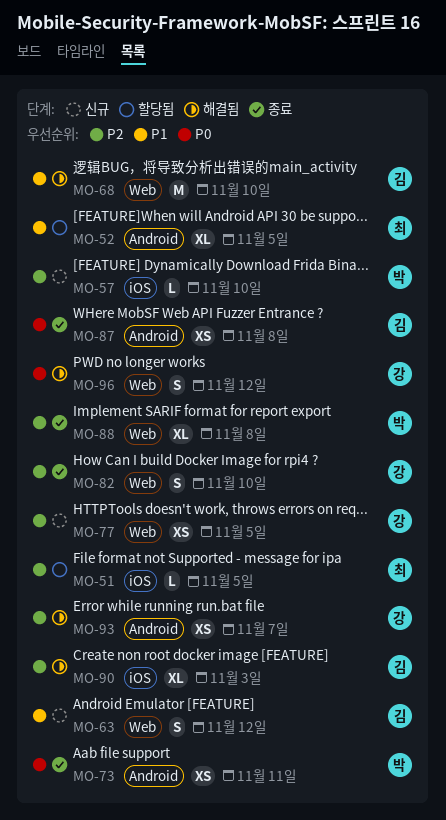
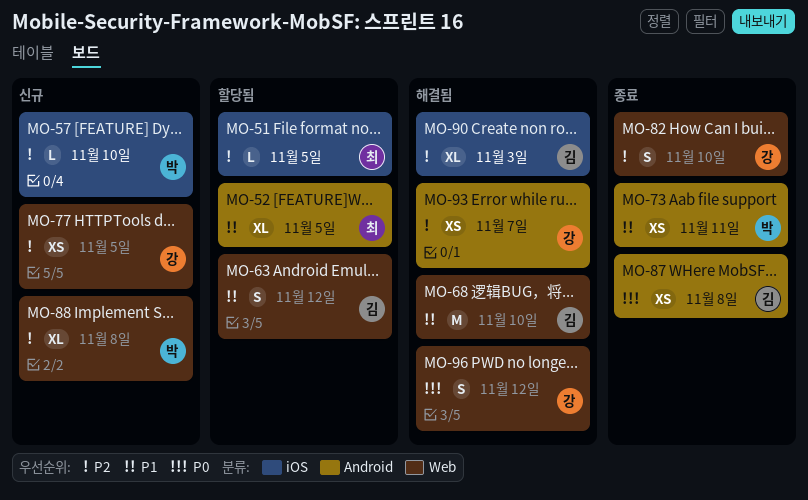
MO-63, status: 신규 -> 할당됨
MO-73, priority: P0 -> P1
MO-88, status: 종료 -> 신규

